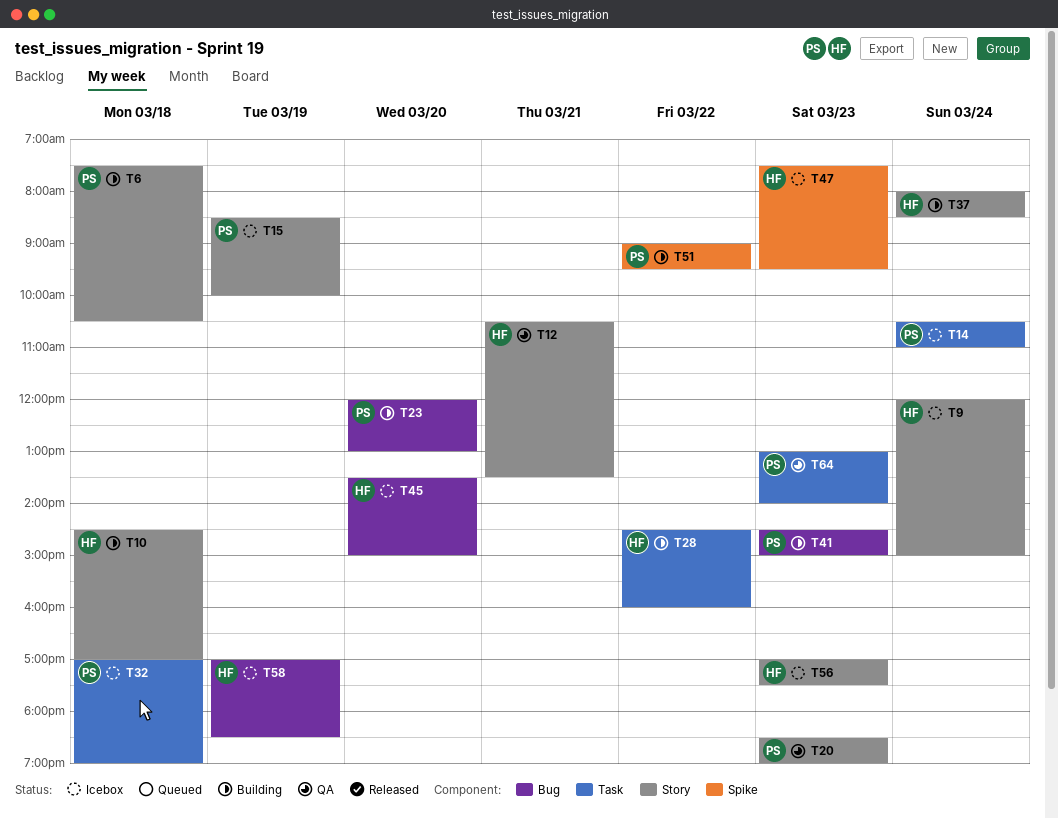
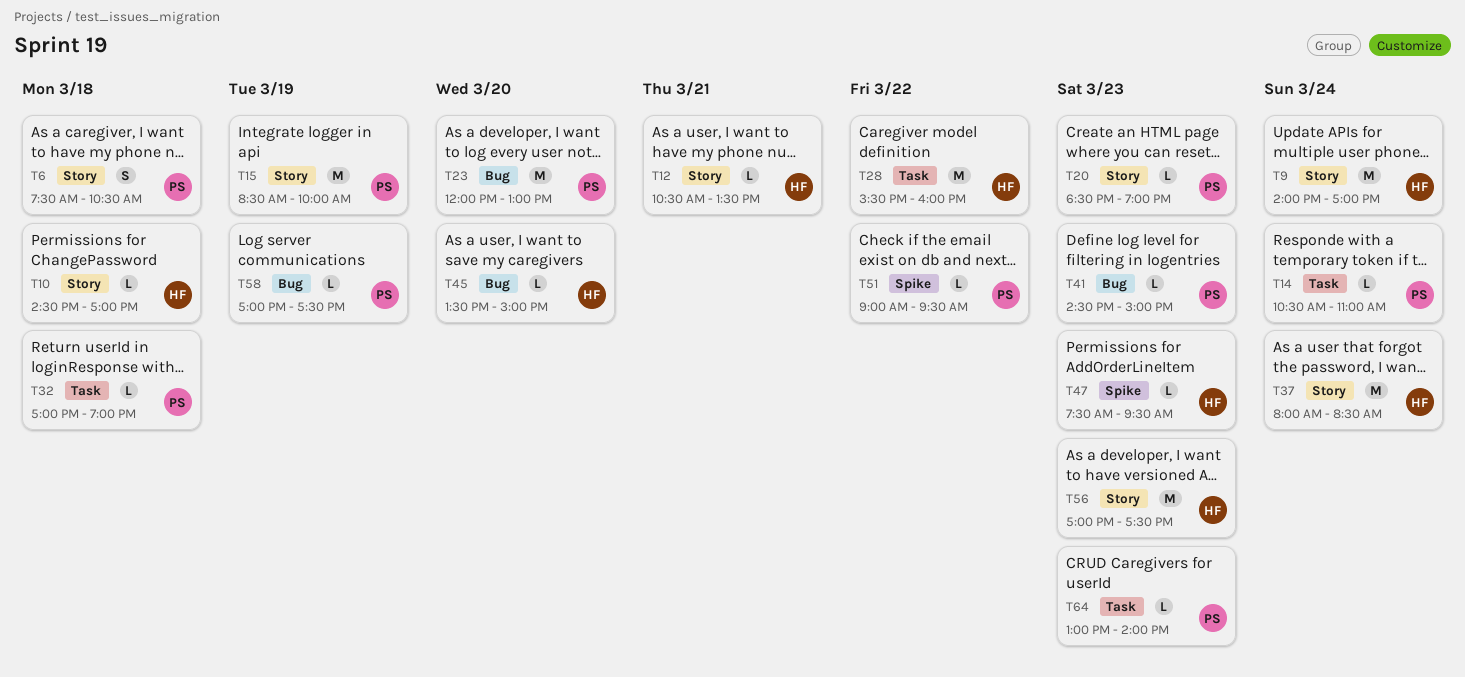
T9, begins: 12:00 -> 14:00
T9, ends: 15:00 -> 17:00
T28, begins: 14:30 -> 15:30
T58, owner: HF -> PS
T58, ends: 18:30 -> 17:30

